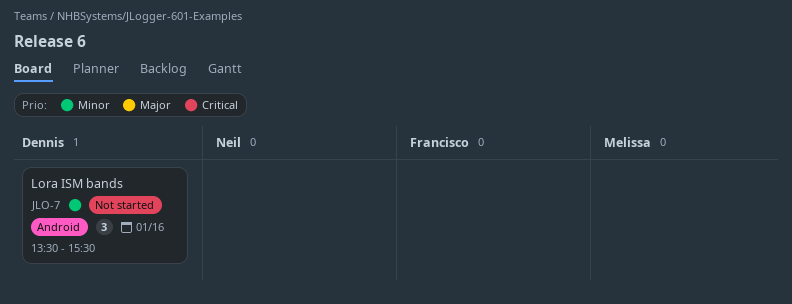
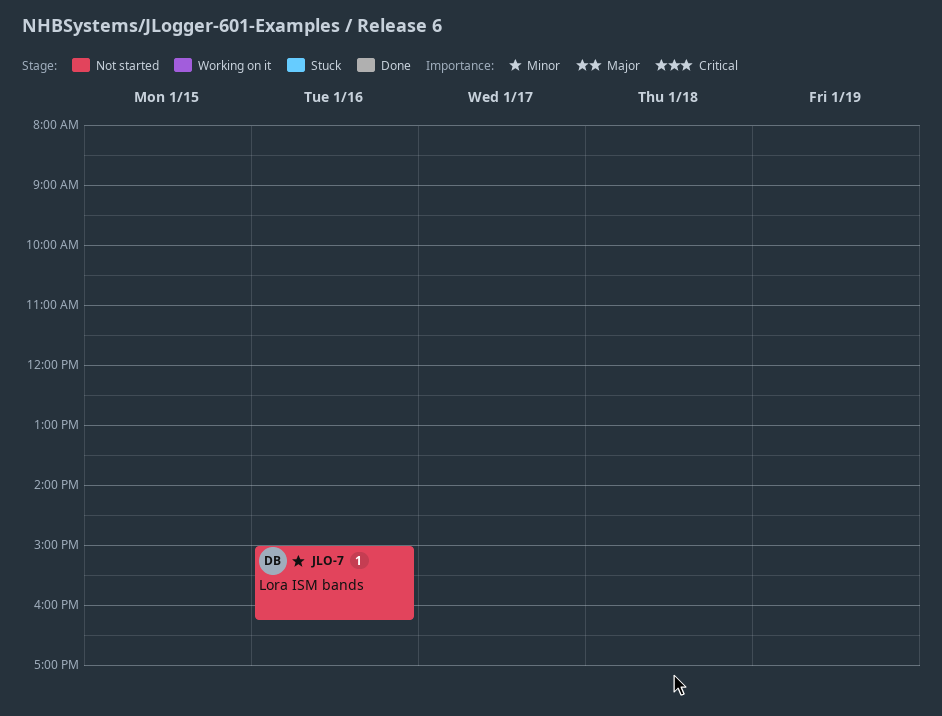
JLO-7, estimate: 3 -> 1
JLO-7, begins: 13:30 -> 15:00
JLO-7, ends: 15:30 -> 16:15

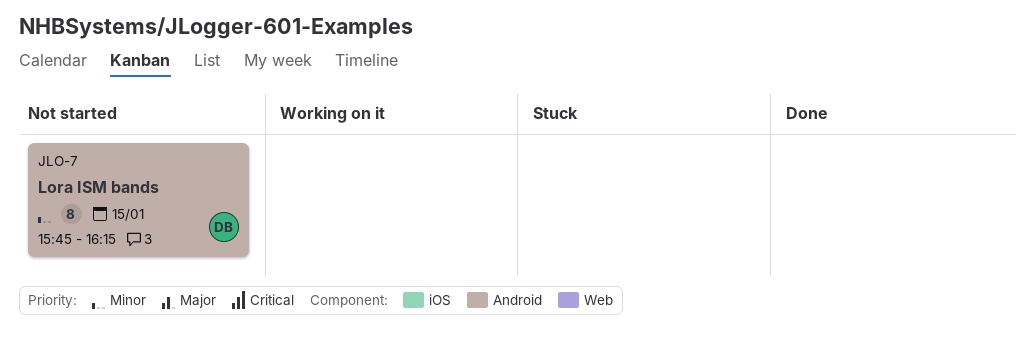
JLO-7, estimate: 1 -> 8
JLO-7, day: Jan 16 -> Jan 15
JLO-7, begins: 15:00 -> 15:45

